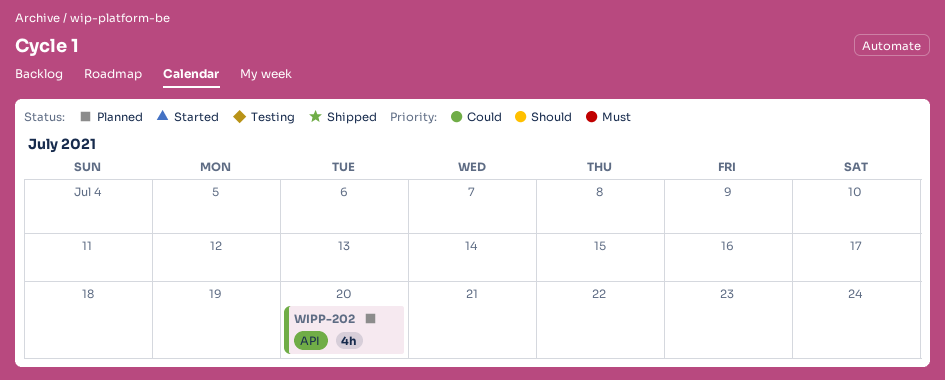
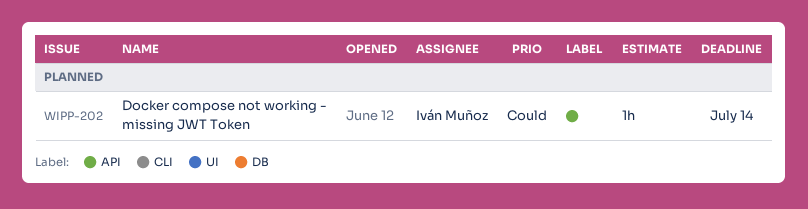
WIPP-202, estimate: 4h -> 1h
WIPP-202, due: Jul 20 -> Jul 14

